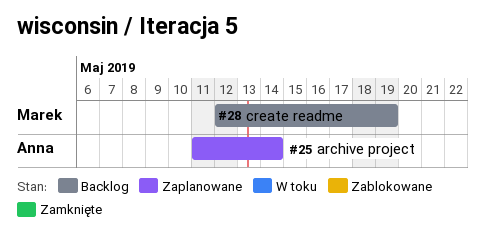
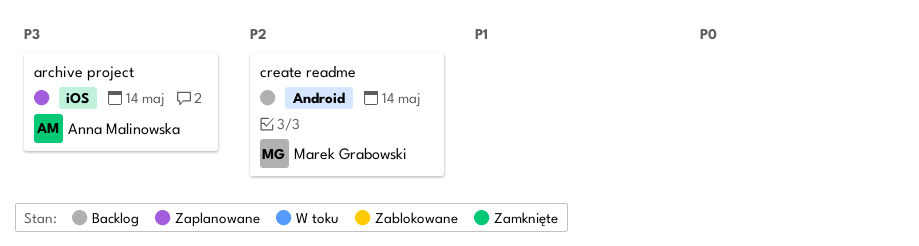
create readme, due: May 19 -> May 14

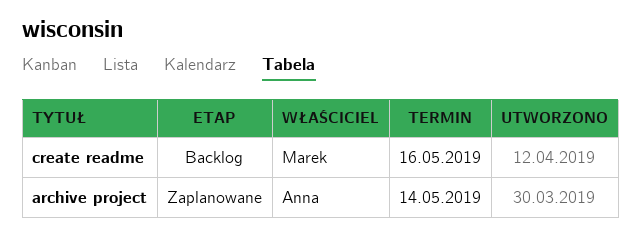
create readme, due: May 14 -> May 16

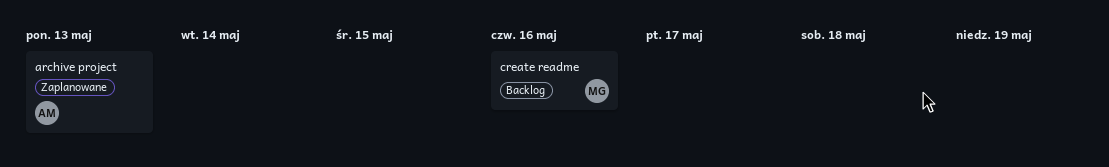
archive project, due: May 14 -> May 13

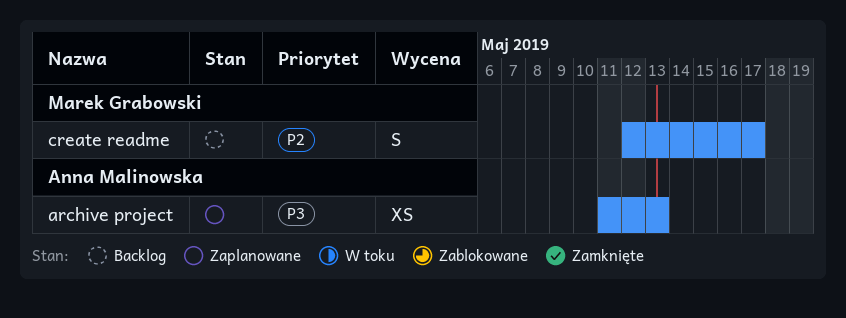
create readme, due: May 16 -> May 17

